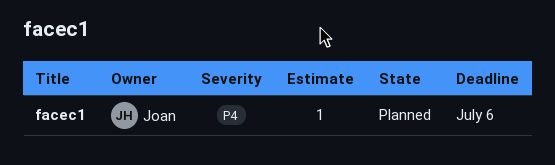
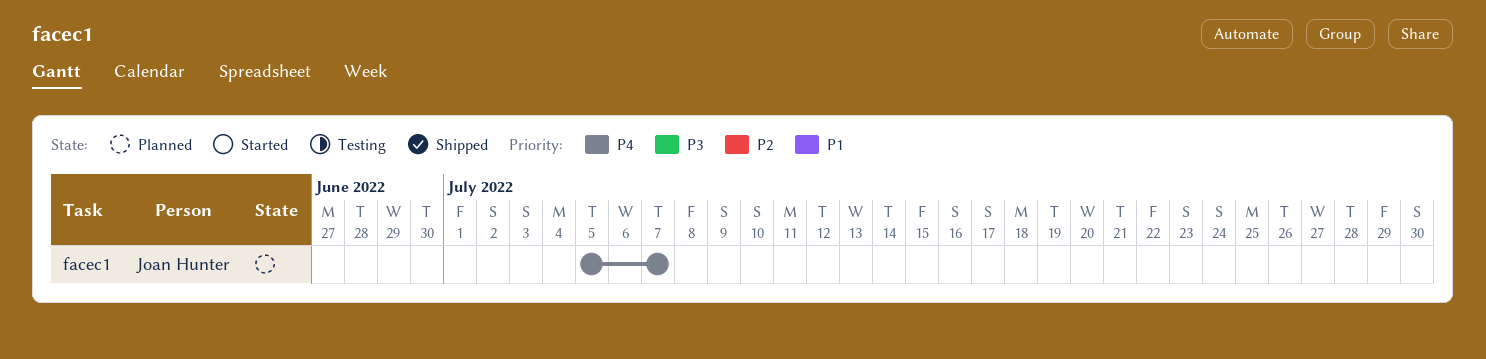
facec1, due: Jul 6 -> Jul 7

